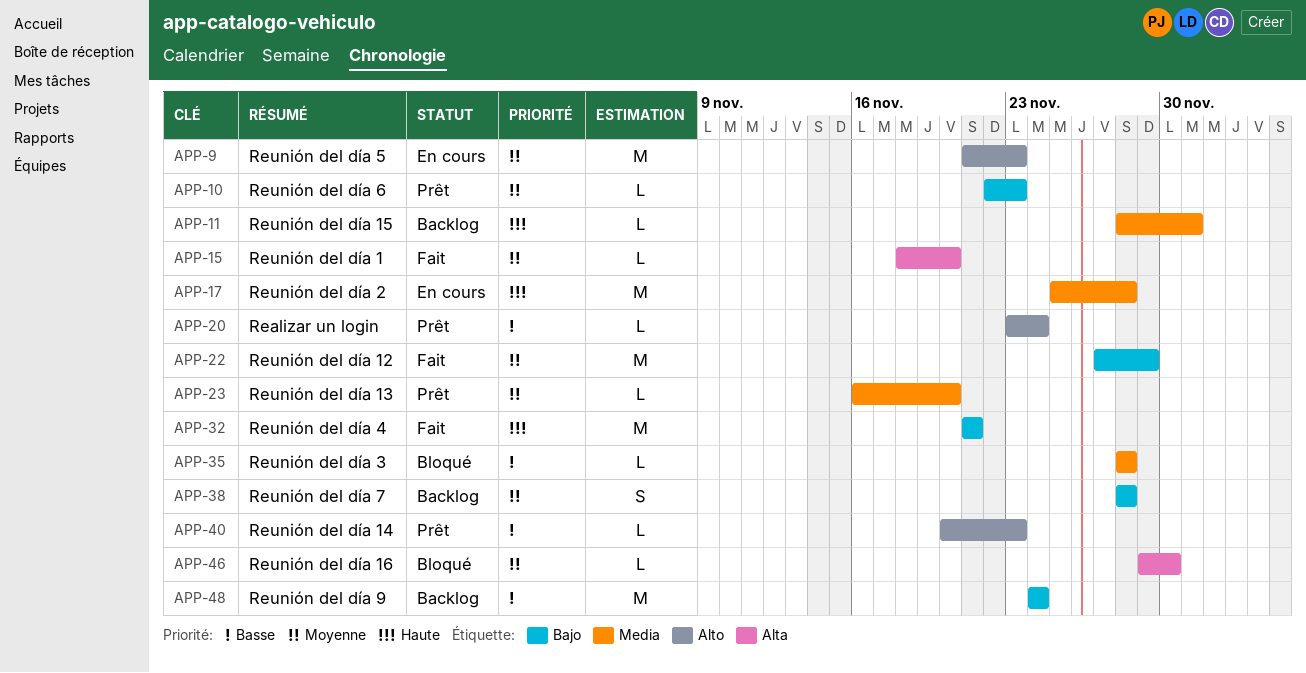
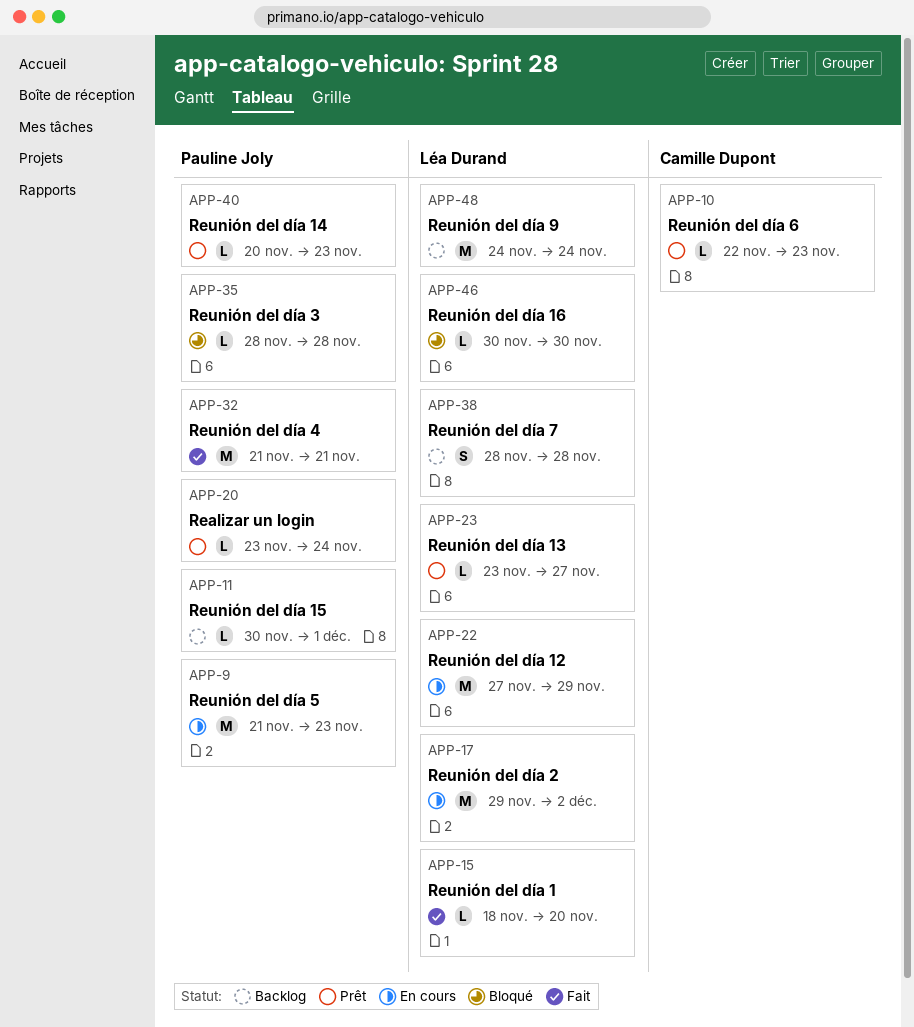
APP-11, start: Nov 28 -> Nov 30
APP-17, start: Nov 25 -> Nov 29
APP-17, due: Nov 28 -> Dec 2
APP-22, status: Fait -> En cours
APP-23, start: Nov 16 -> Nov 23
APP-23, due: Nov 20 -> Nov 27
APP-46, start: Nov 29 -> Nov 30

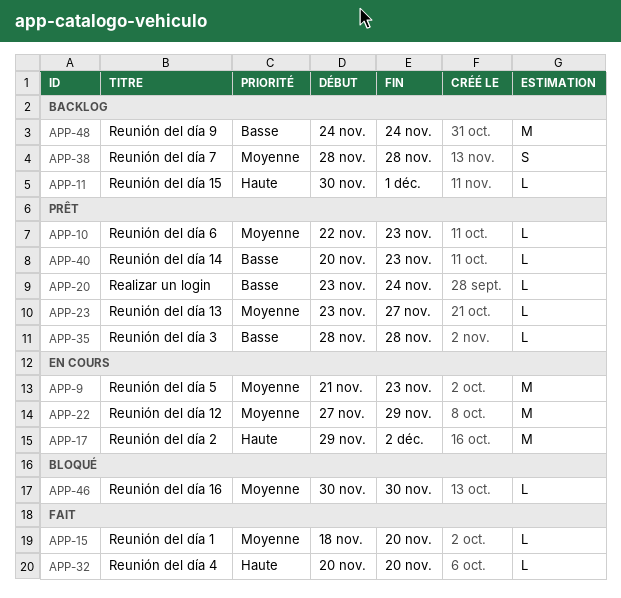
APP-32, estimate: M -> L
APP-32, start: Nov 21 -> Nov 20
APP-32, due: Nov 21 -> Nov 20
APP-35, status: Bloqué -> Prêt

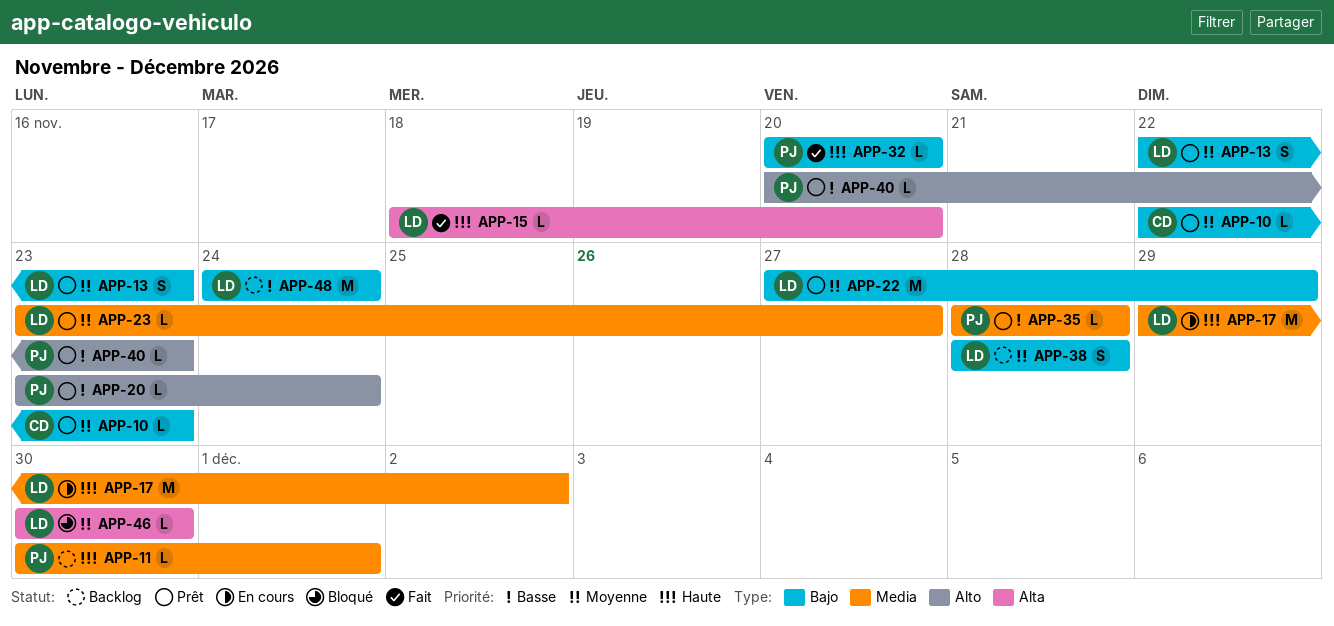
APP-9: present -> none
APP-13: none -> present
APP-15, priority: Moyenne -> Haute
APP-22, status: En cours -> Prêt

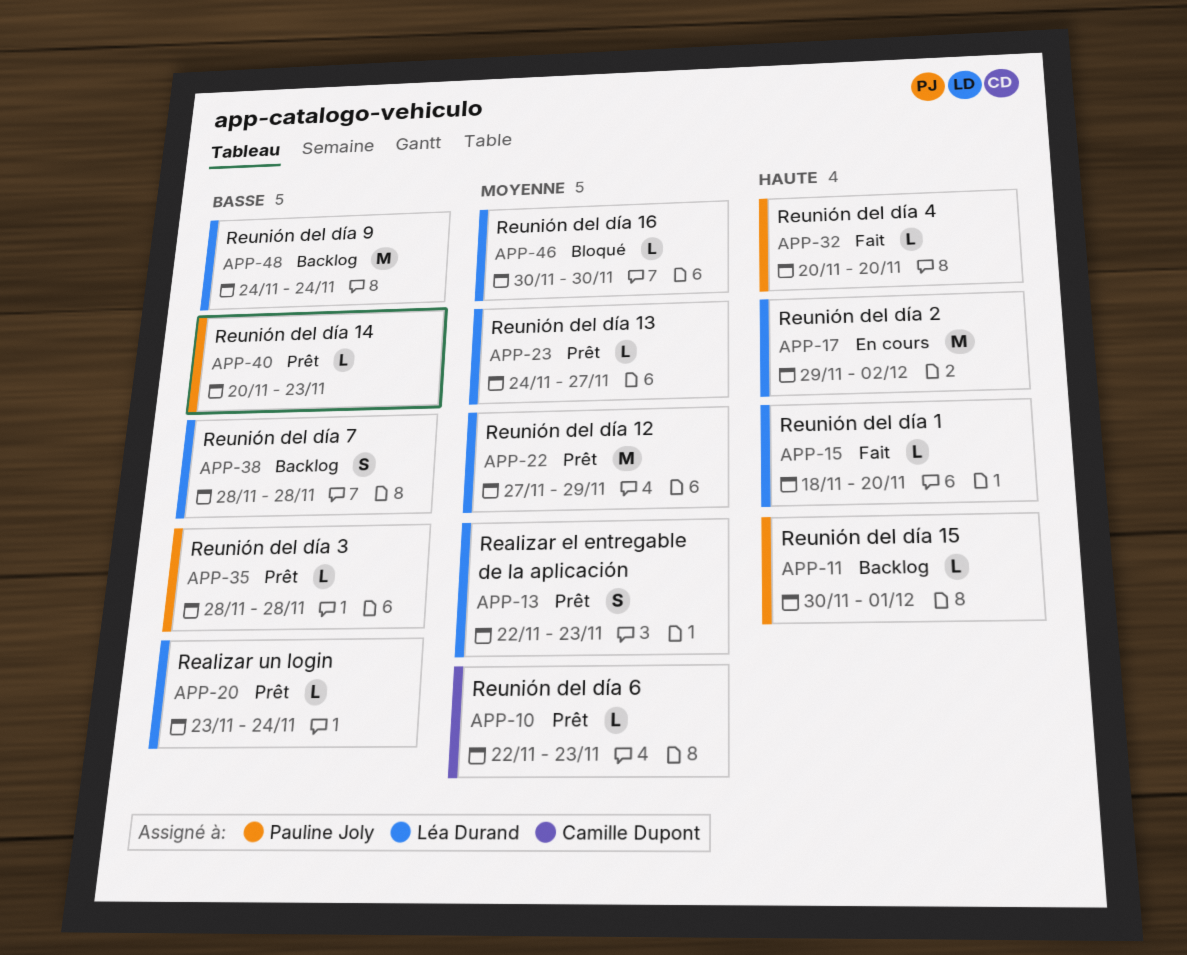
APP-20, owner: Pauline Joly -> Léa Durand
APP-23, start: Nov 23 -> Nov 24
APP-38, priority: Moyenne -> Basse

